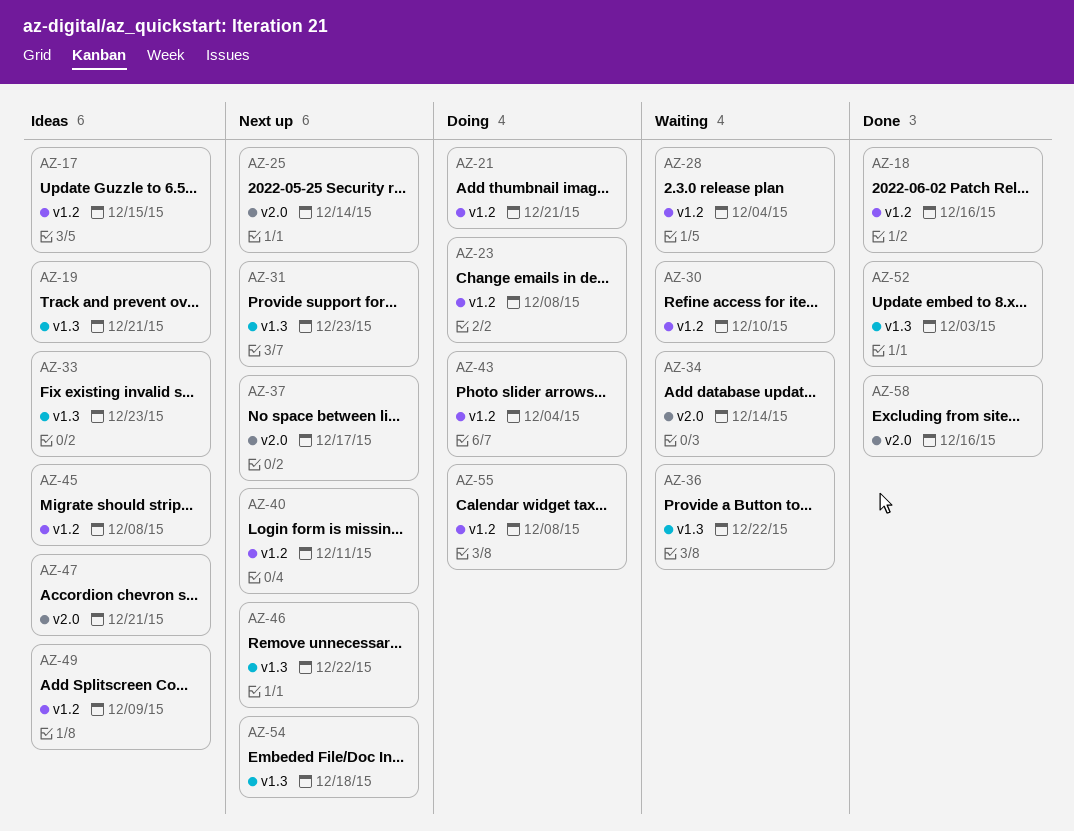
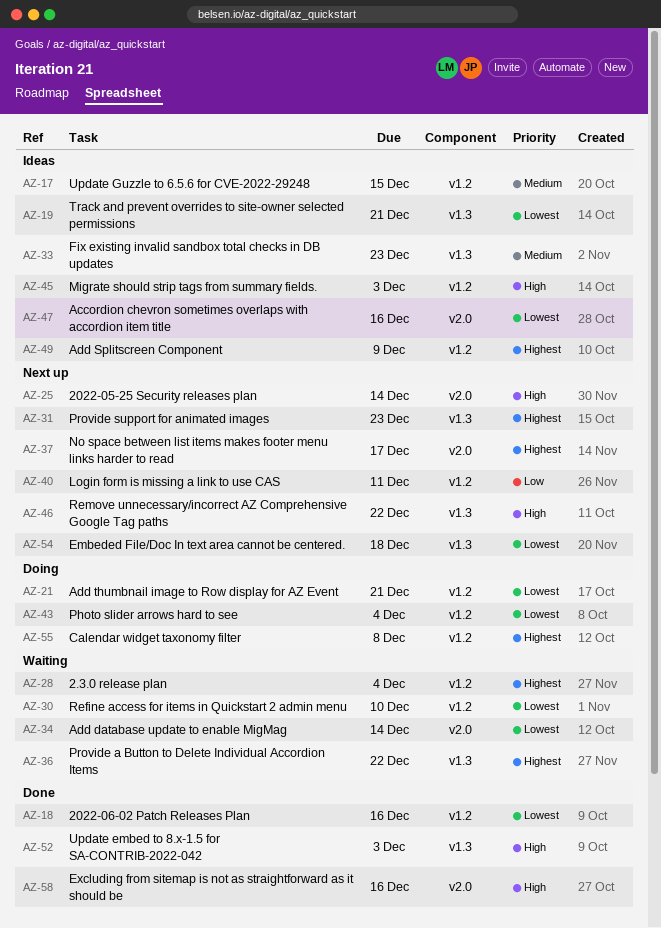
AZ-23: present -> none
AZ-45, due: Dec 8 -> Dec 3
AZ-47, due: Dec 21 -> Dec 16

